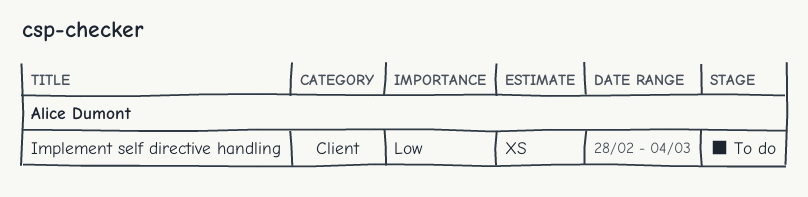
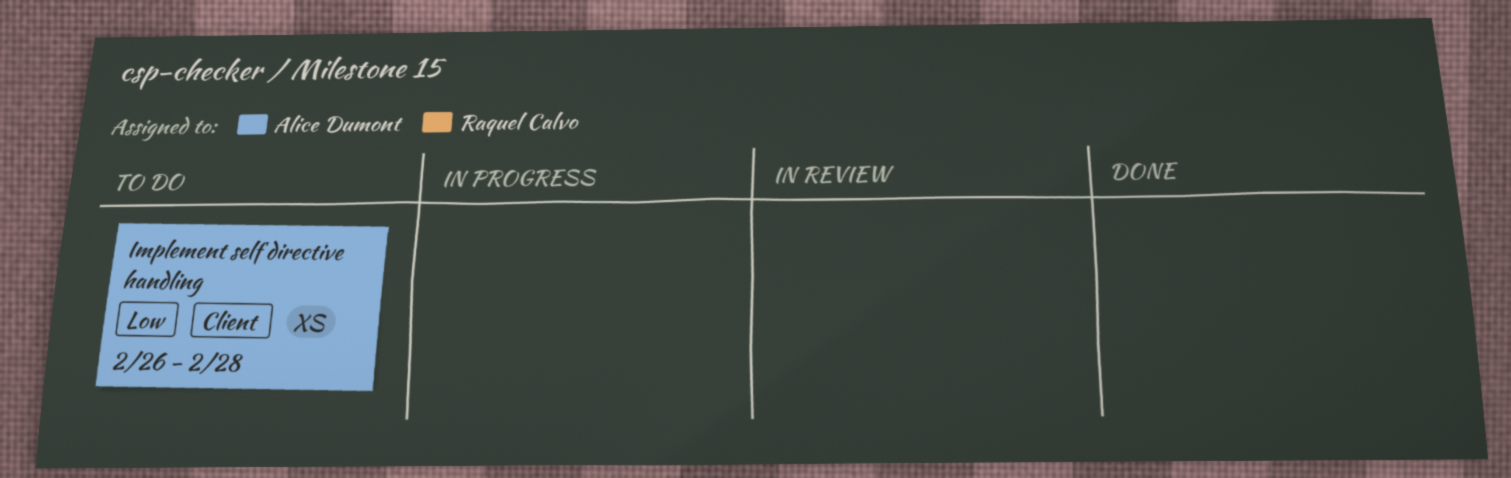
Implement self directive handling, start: Feb 28 -> Feb 26
Implement self directive handling, due: Mar 4 -> Feb 28

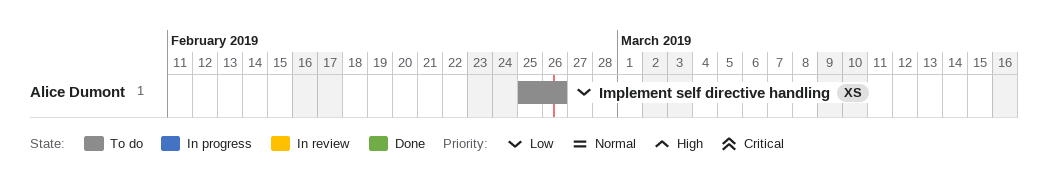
Implement self directive handling, start: Feb 26 -> Feb 25
Implement self directive handling, due: Feb 28 -> Feb 26

